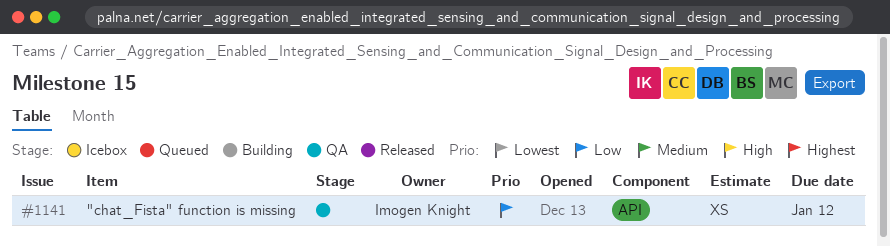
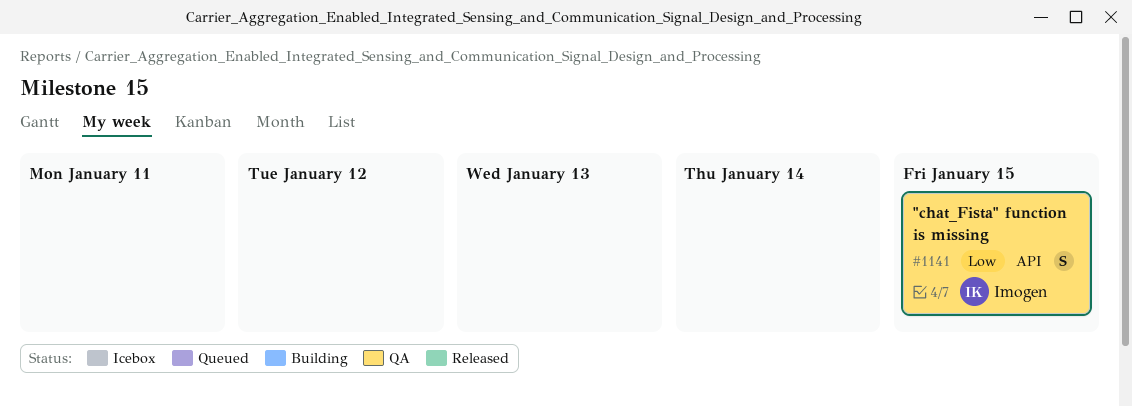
#1141, estimate: XS -> S
#1141, due: Jan 12 -> Jan 15

